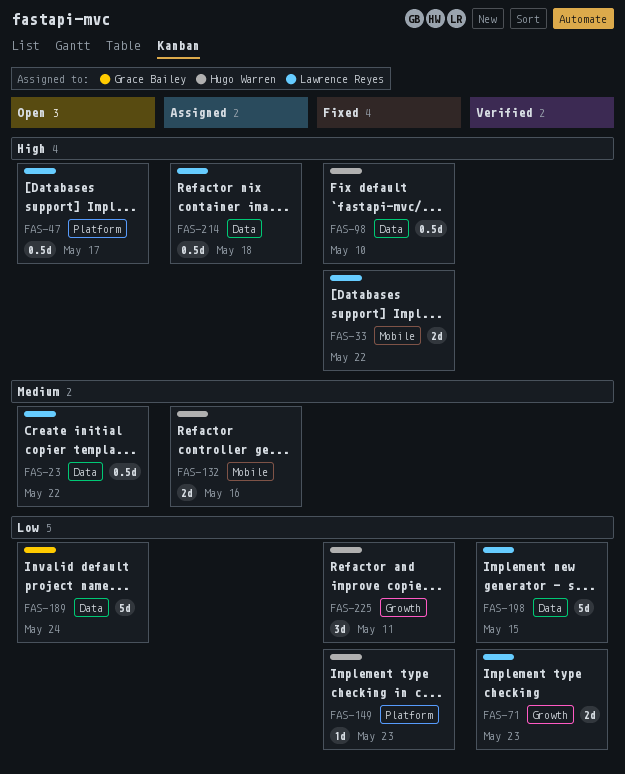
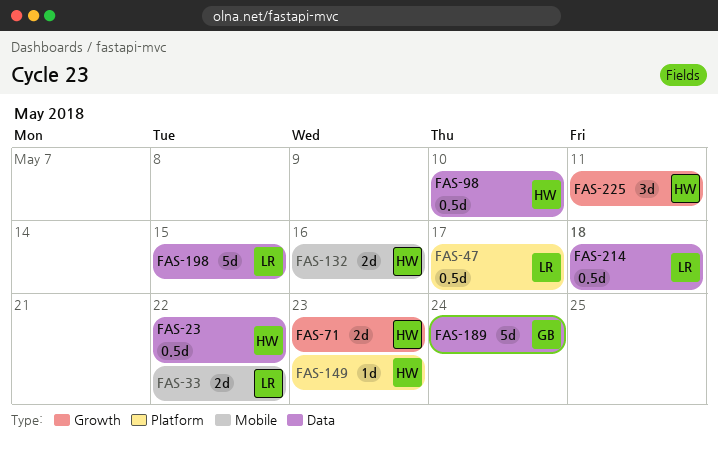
FAS-23, owner: Lawrence Reyes -> Hugo Warren
FAS-71, owner: Lawrence Reyes -> Hugo Warren

